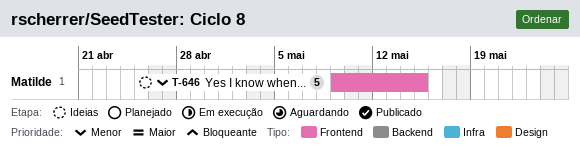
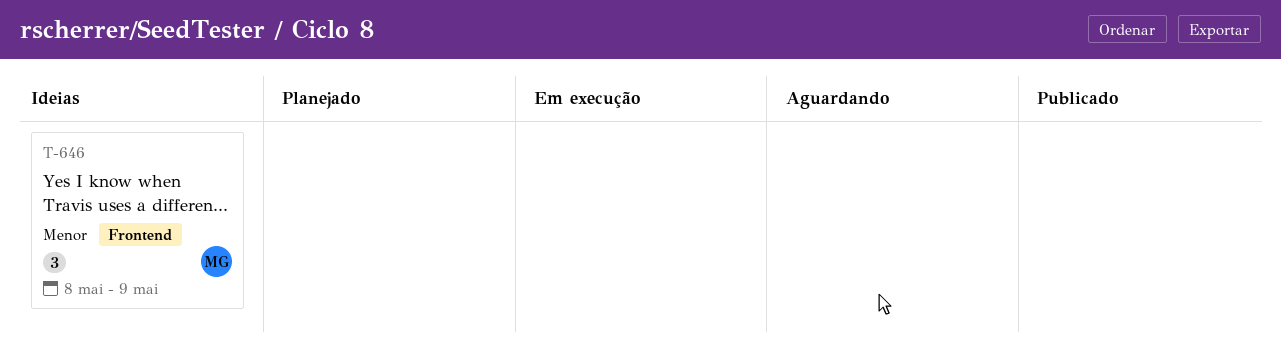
T-646, estimate: 5 -> 3
T-646, start: May 9 -> May 8
T-646, due: May 15 -> May 9

